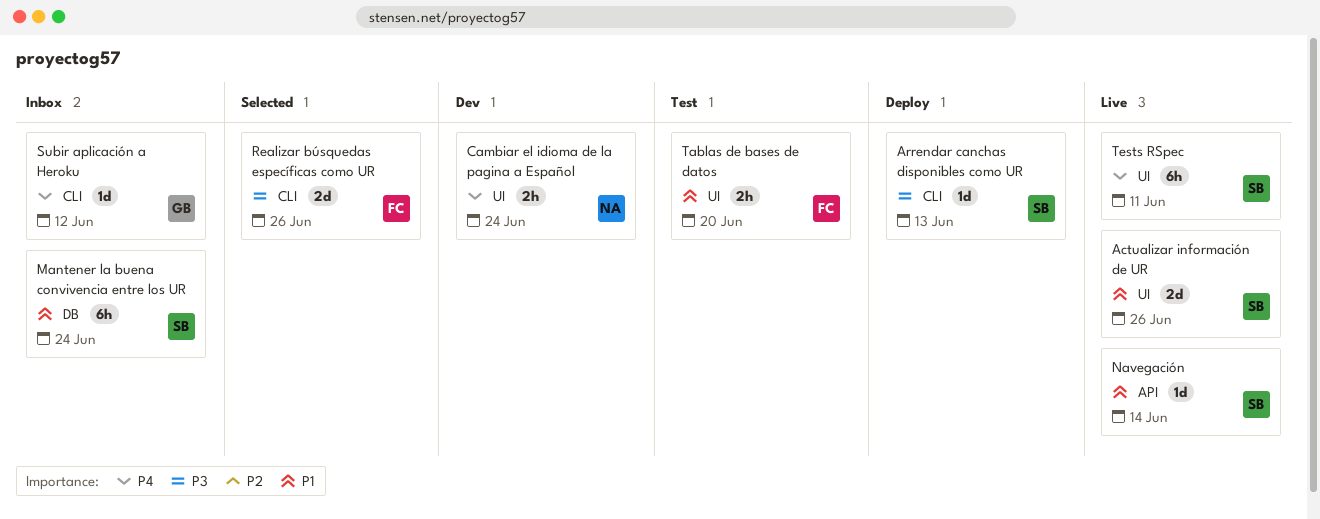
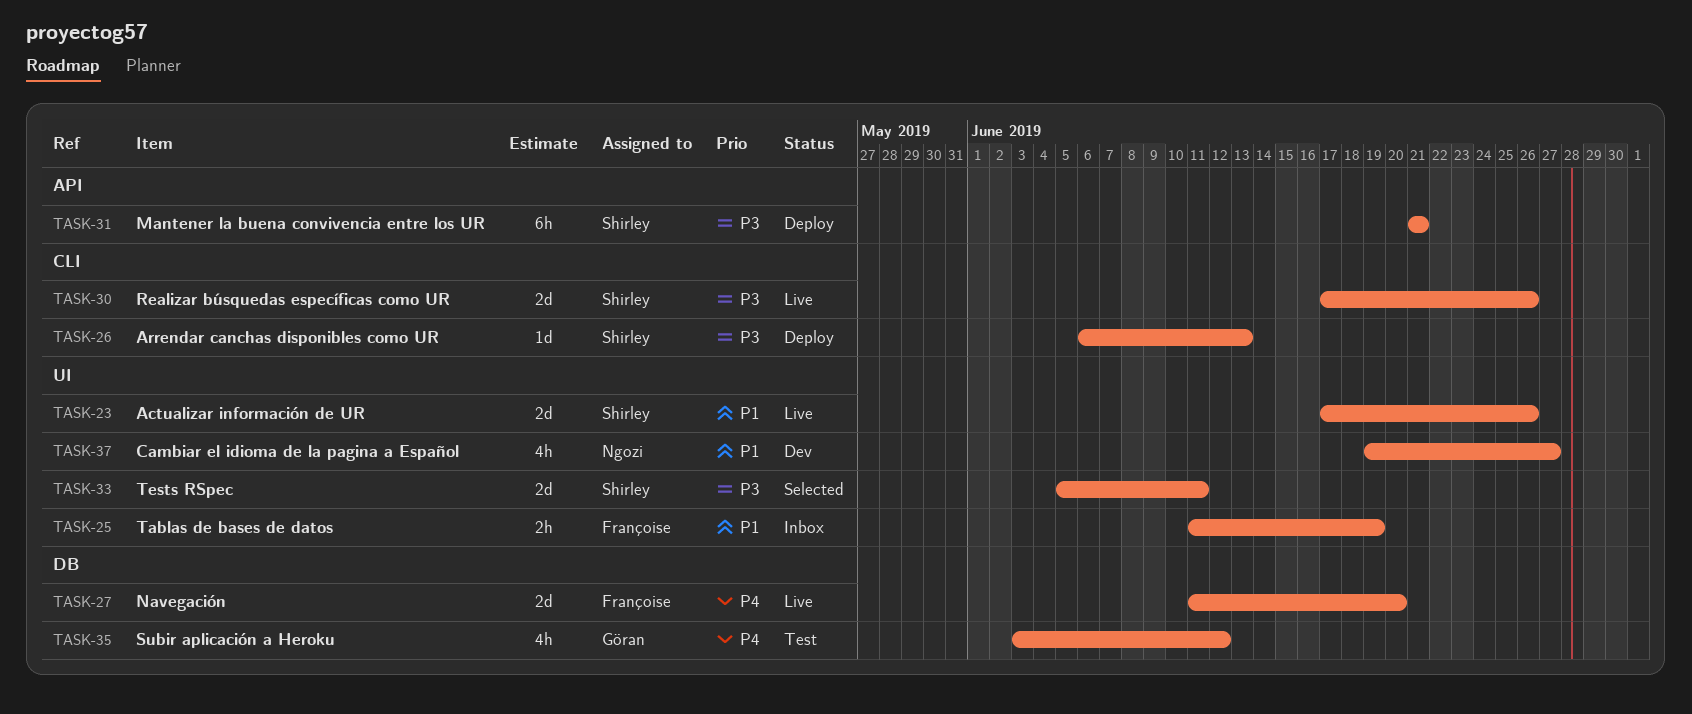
Cambiar el idioma de la pagina a Español, priority: P4 -> P1
Cambiar el idioma de la pagina a Español, estimate: 2h -> 4h
Cambiar el idioma de la pagina a Español, due: Jun 24 -> Jun 27
Mantener la buena convivencia entre los UR, status: Inbox -> Deploy
Mantener la buena convivencia entre los UR, priority: P1 -> P3
Mantener la buena convivencia entre los UR, label: DB -> API
Mantener la buena convivencia entre los UR, due: Jun 24 -> Jun 21
Navegación, owner: Shirley -> Françoise
Navegación, priority: P1 -> P4
Navegación, label: API -> DB
Navegación, estimate: 1d -> 2d
Navegación, due: Jun 14 -> Jun 20
Realizar búsquedas específicas como UR, status: Selected -> Live
Realizar búsquedas específicas como UR, owner: Françoise -> Shirley
Subir aplicación a Heroku, status: Inbox -> Test
Subir aplicación a Heroku, label: CLI -> DB
Subir aplicación a Heroku, estimate: 1d -> 4h
Tablas de bases de datos, status: Test -> Inbox
Tablas de bases de datos, due: Jun 20 -> Jun 19
Tests RSpec, status: Live -> Selected
Tests RSpec, priority: P4 -> P3
Tests RSpec, estimate: 6h -> 2d

